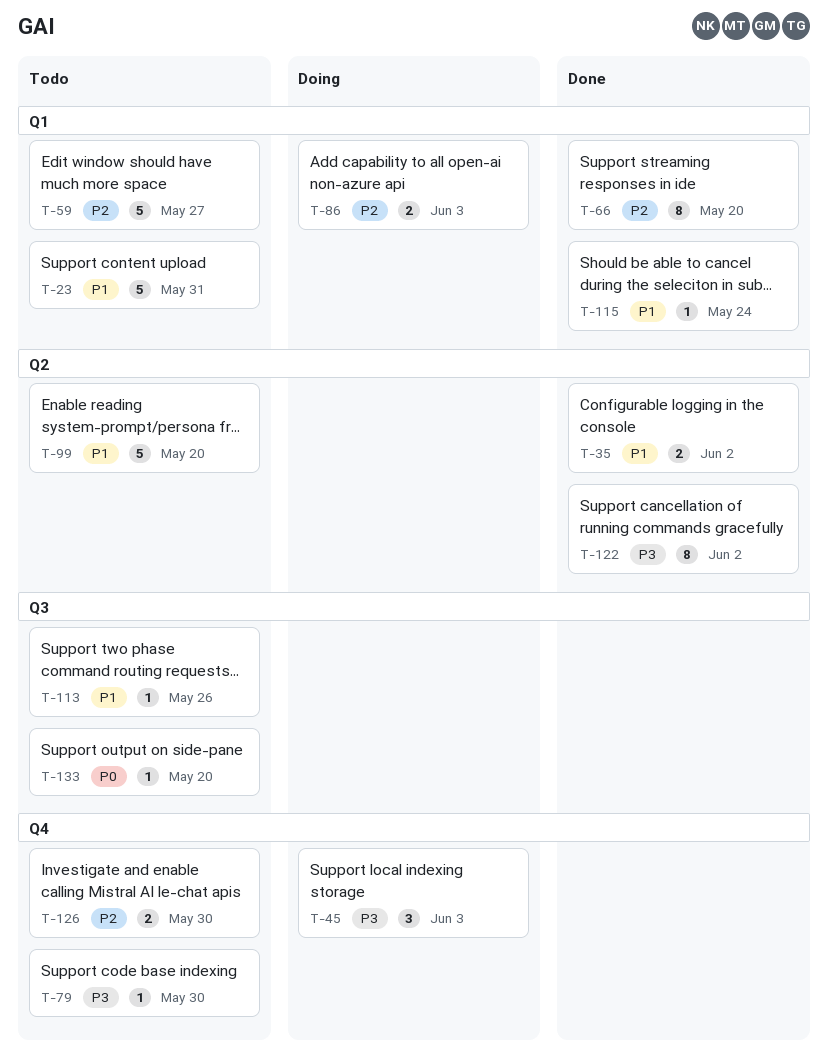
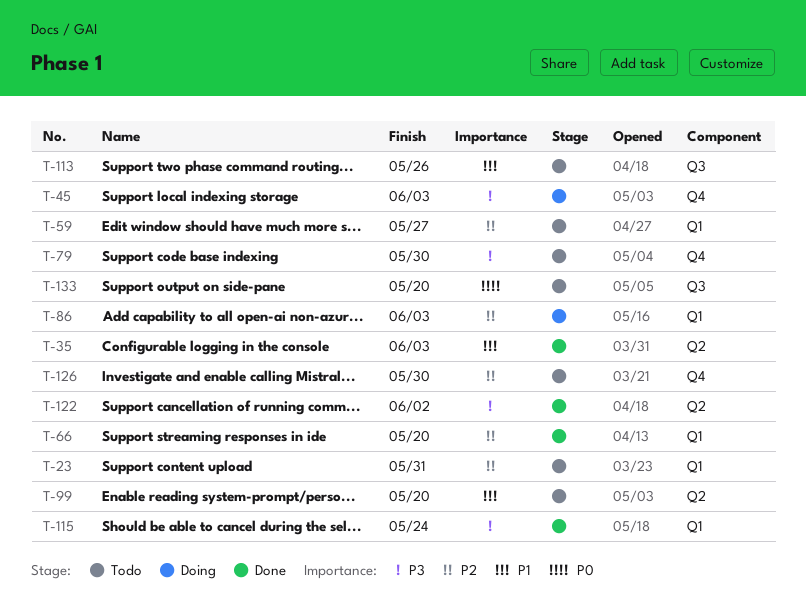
T-23, priority: P1 -> P2
T-35, due: Jun 2 -> Jun 3
T-115, priority: P1 -> P3

